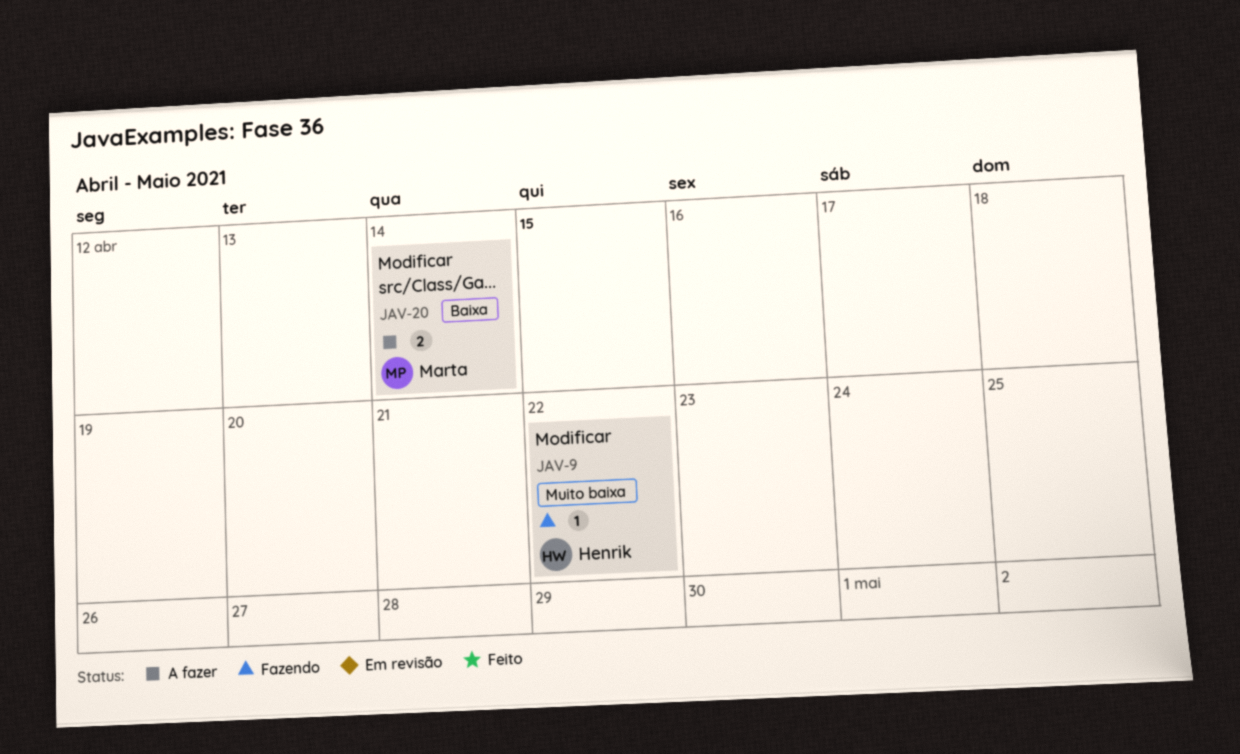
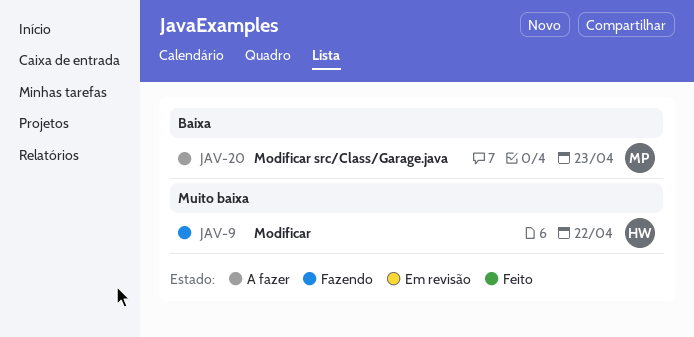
JAV-20, due: Apr 14 -> Apr 23

